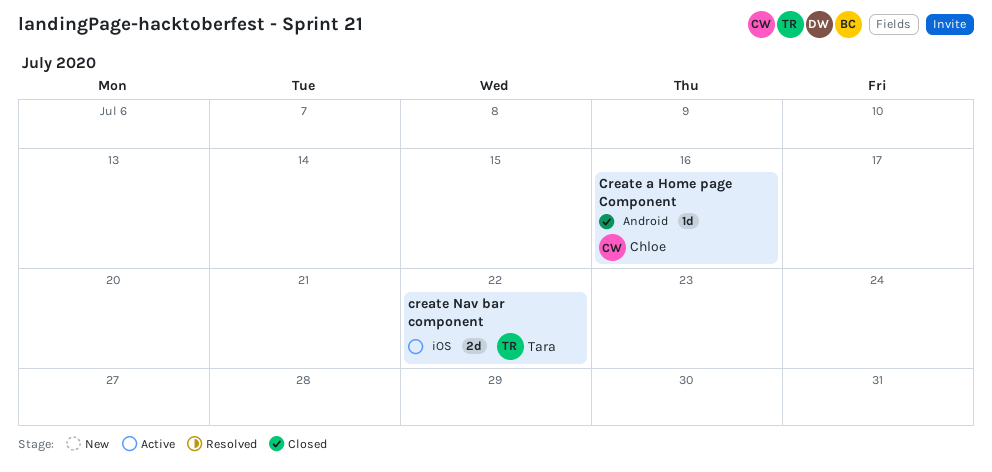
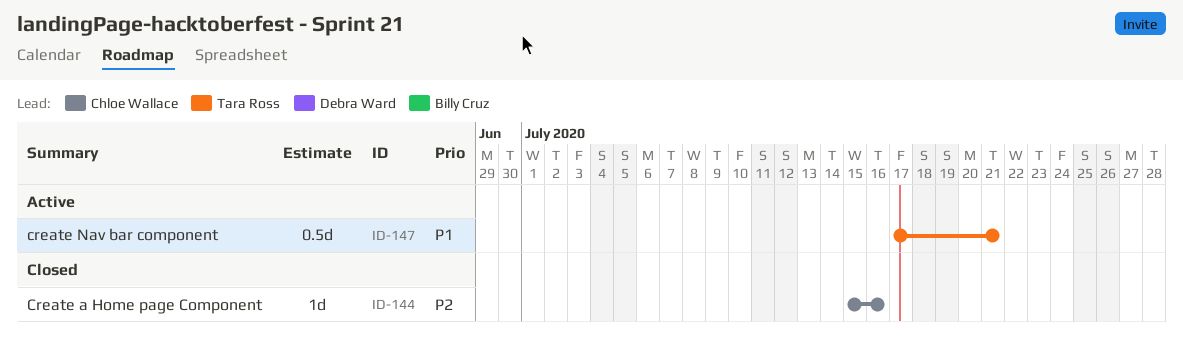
create Nav bar component, estimate: 2d -> 0.5d
create Nav bar component, due: Jul 22 -> Jul 21

